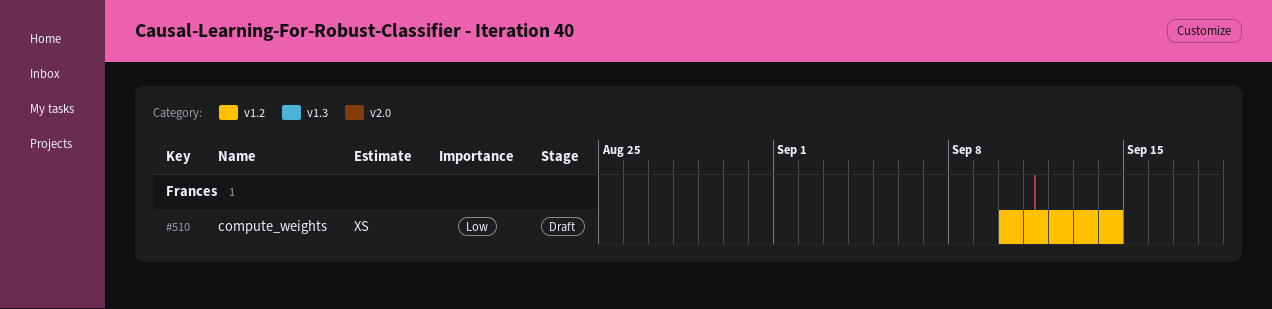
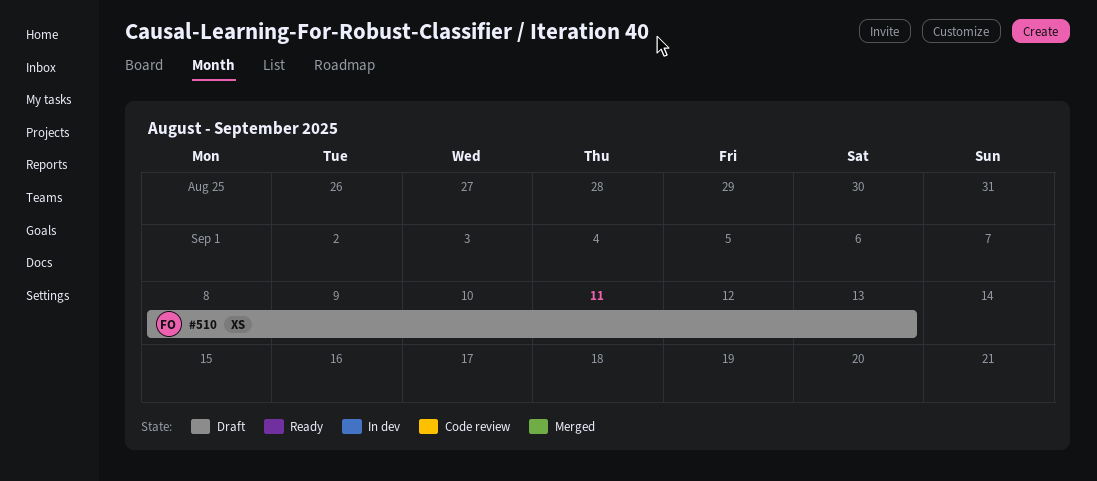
#510, start: Sep 10 -> Sep 8
#510, due: Sep 14 -> Sep 13

